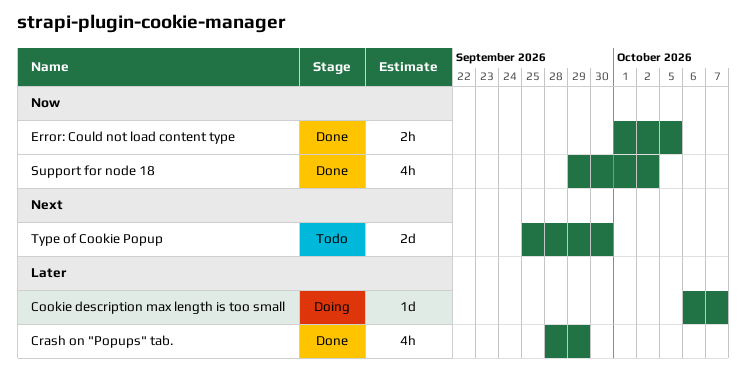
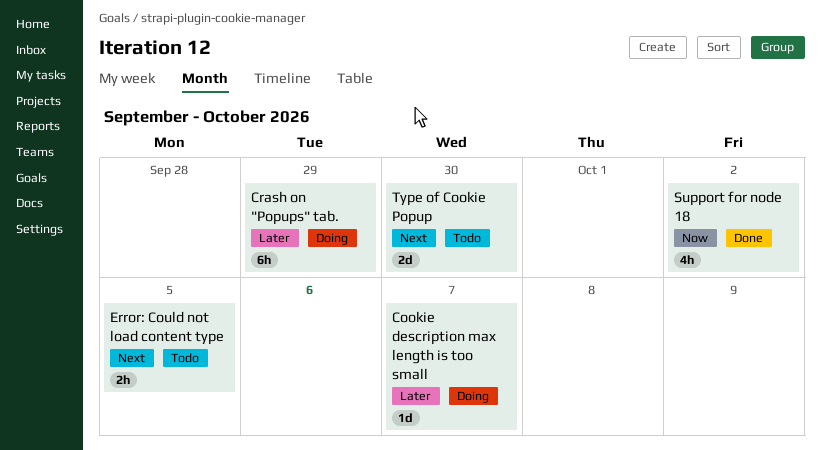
Crash on "Popups" tab., status: Done -> Doing
Crash on "Popups" tab., estimate: 4h -> 6h
Error: Could not load content type, status: Done -> Todo
Error: Could not load content type, priority: Now -> Next

